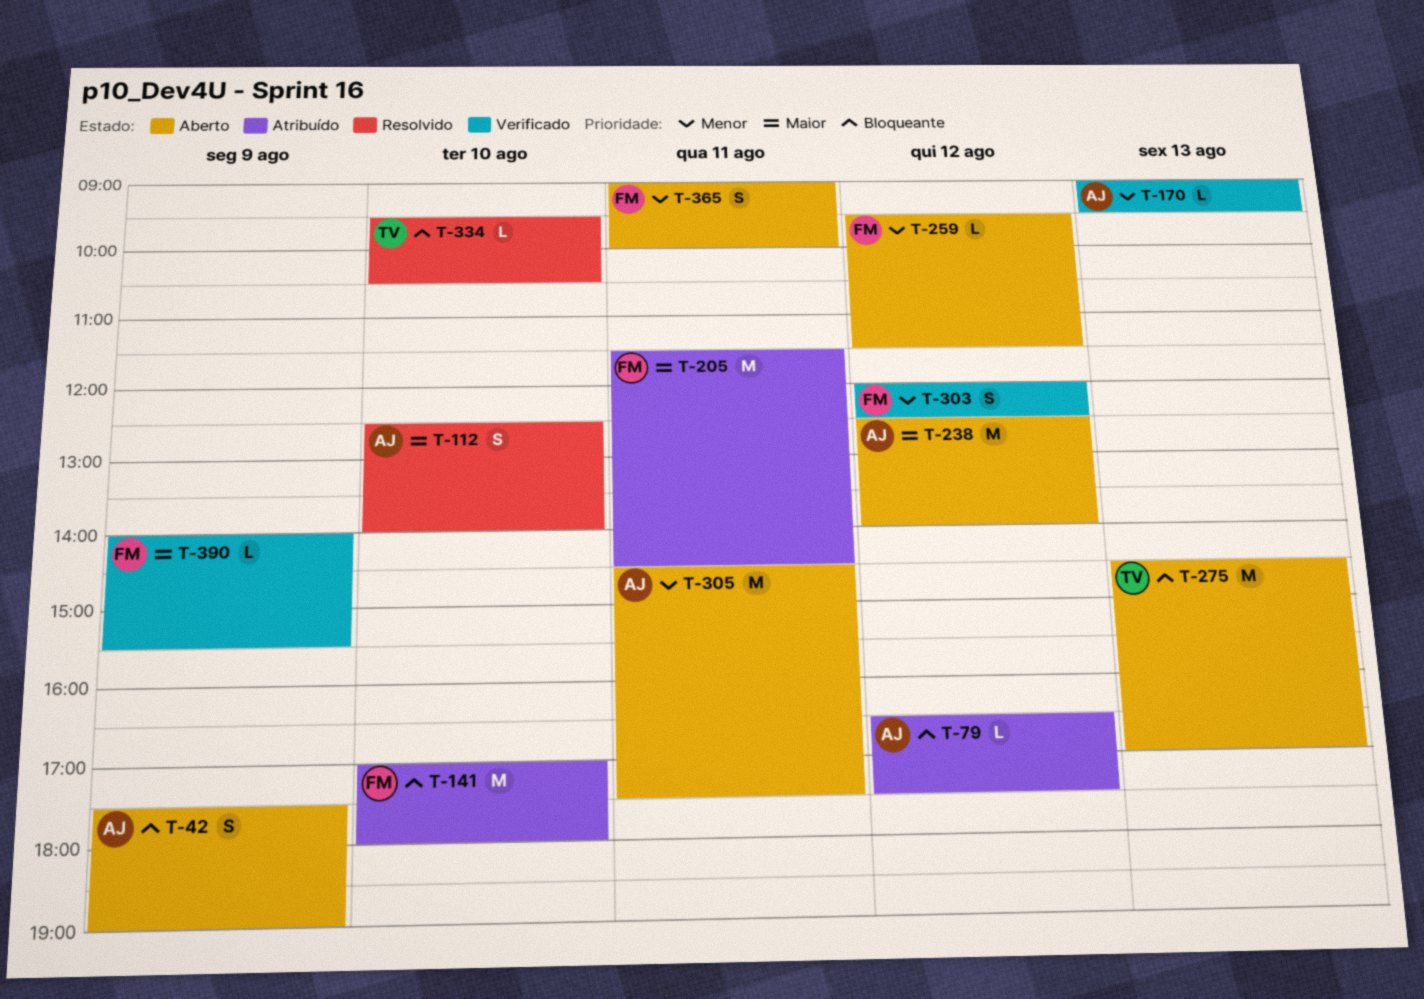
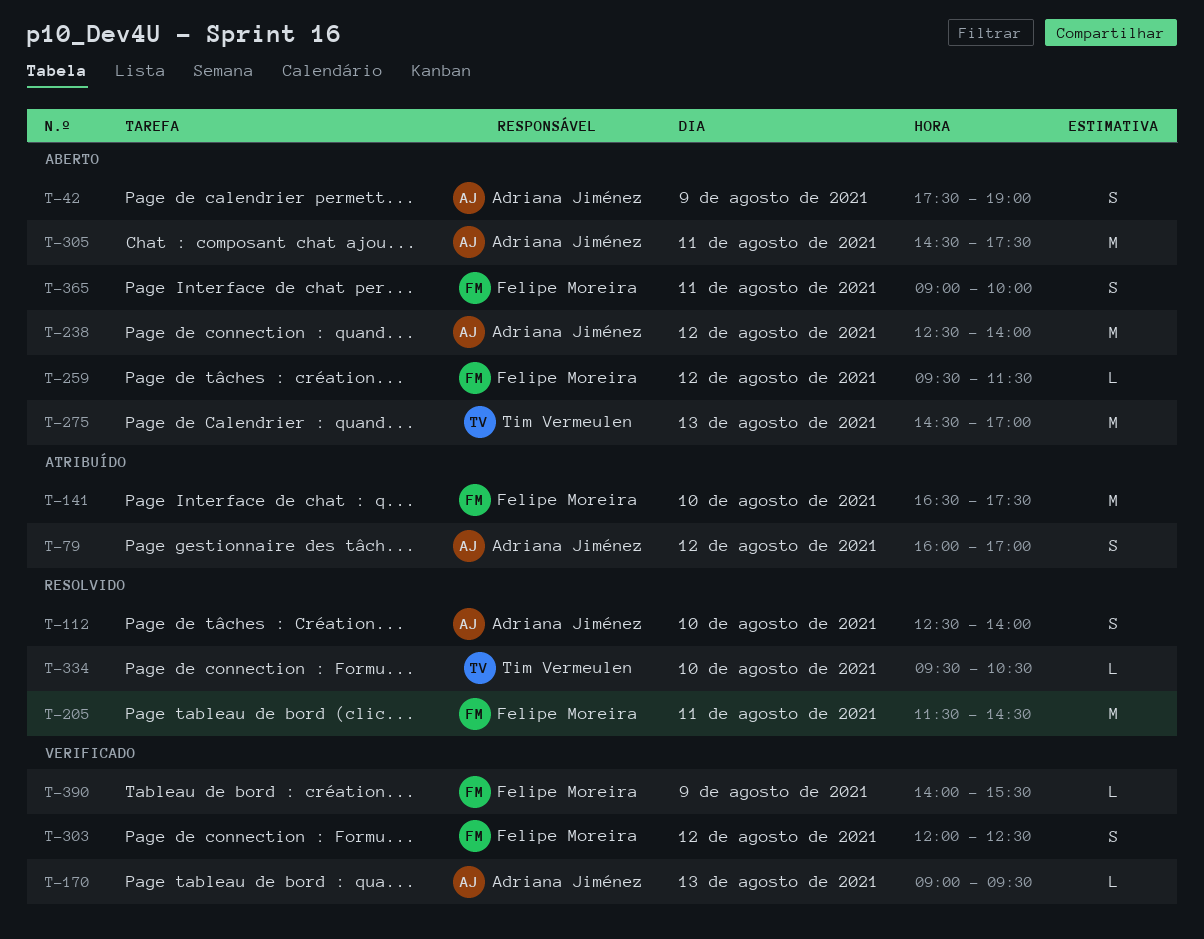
T-79, estimate: L -> S
T-79, begins: 16:30 -> 16:00
T-79, ends: 17:30 -> 17:00
T-141, begins: 17:00 -> 16:30
T-141, ends: 18:00 -> 17:30
T-205, status: Atribuído -> Resolvido

